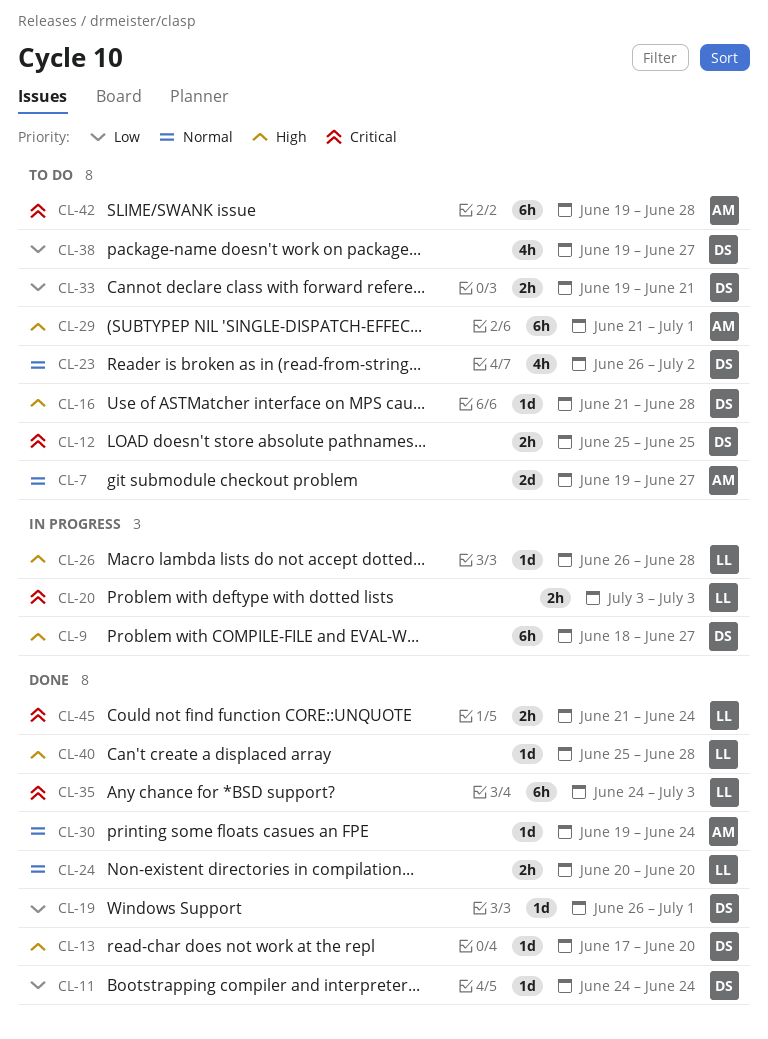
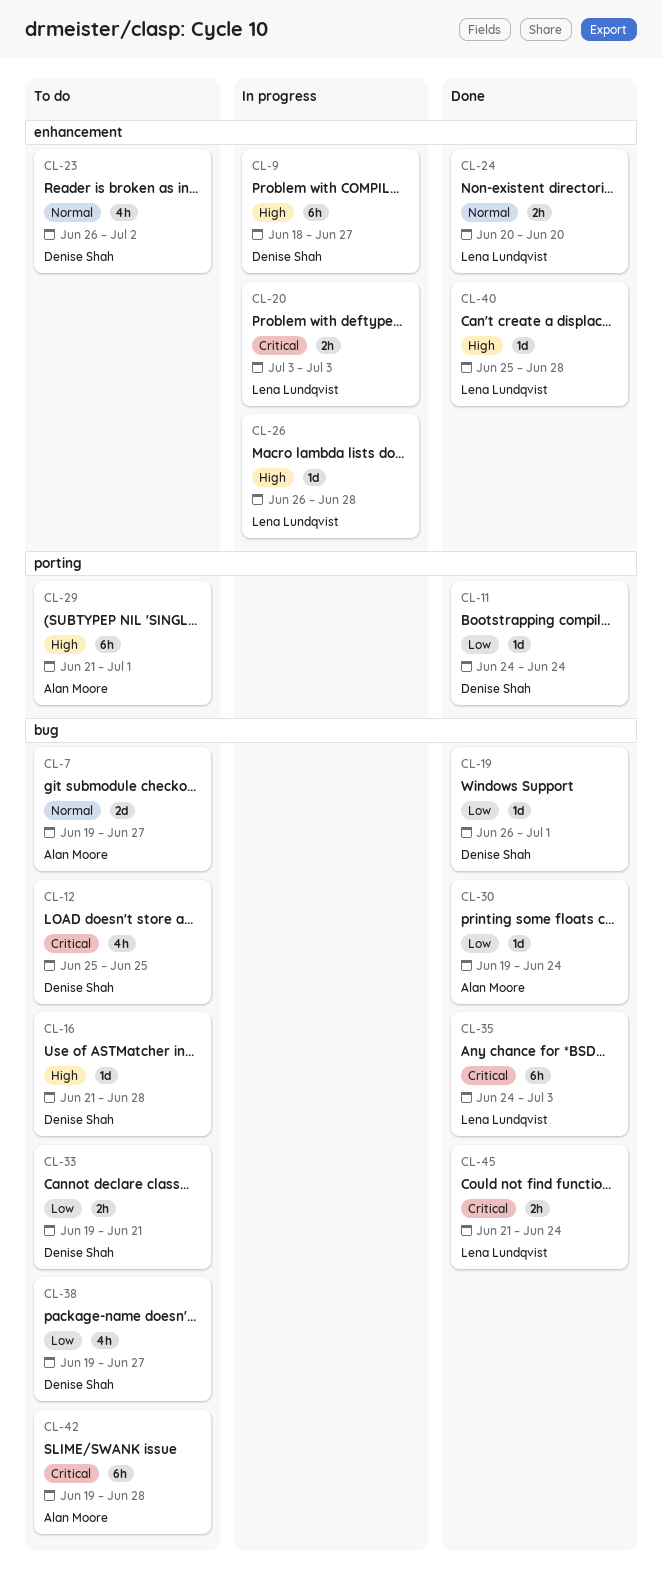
CL-12, estimate: 2h -> 4h
CL-13: present -> none
CL-30, priority: Normal -> Low

